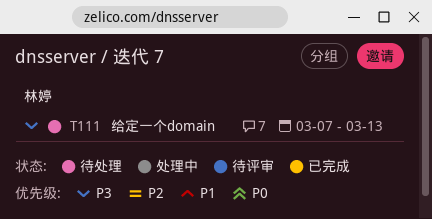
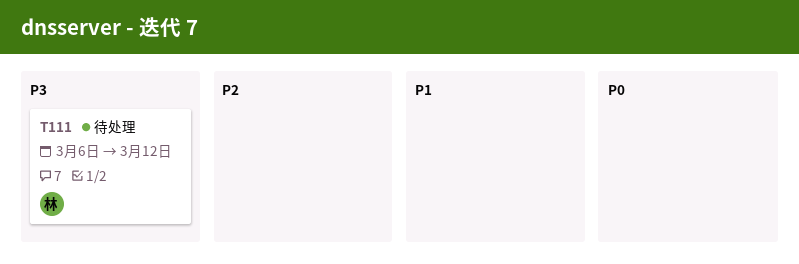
T111, start: Mar 7 -> Mar 6
T111, due: Mar 13 -> Mar 12

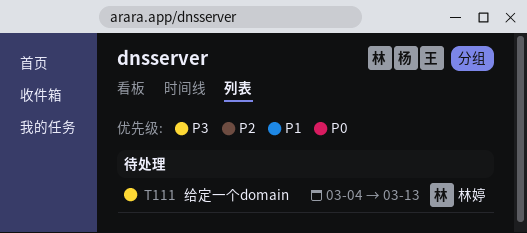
T111, start: Mar 6 -> Mar 4
T111, due: Mar 12 -> Mar 13

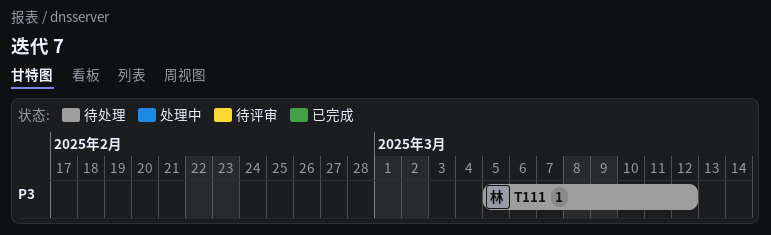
T111, start: Mar 4 -> Mar 5
T111, due: Mar 13 -> Mar 12

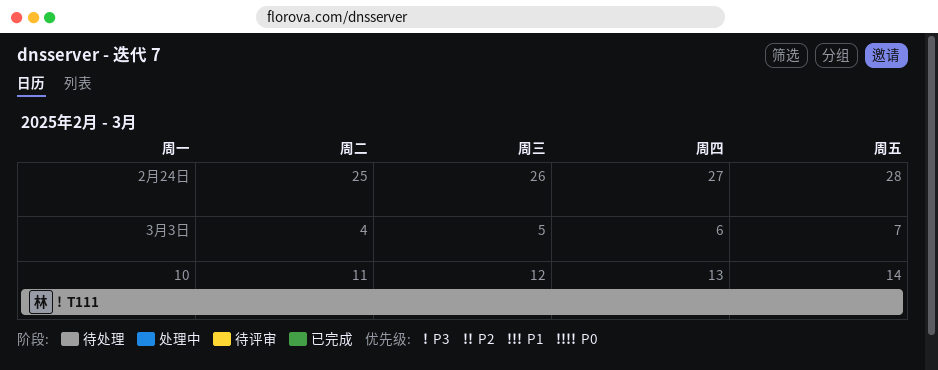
T111, start: Mar 5 -> Mar 10
T111, due: Mar 12 -> Mar 14

